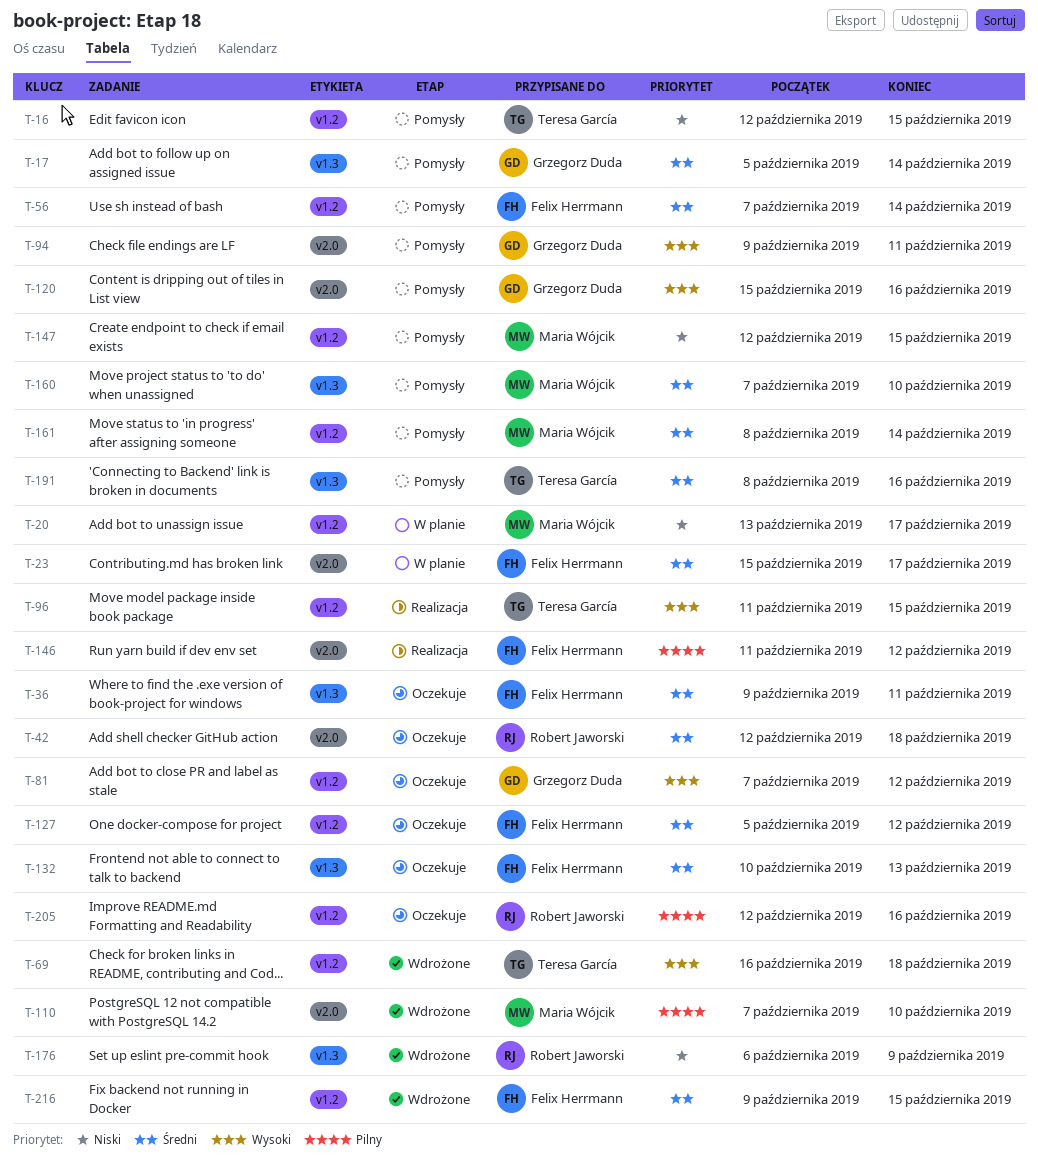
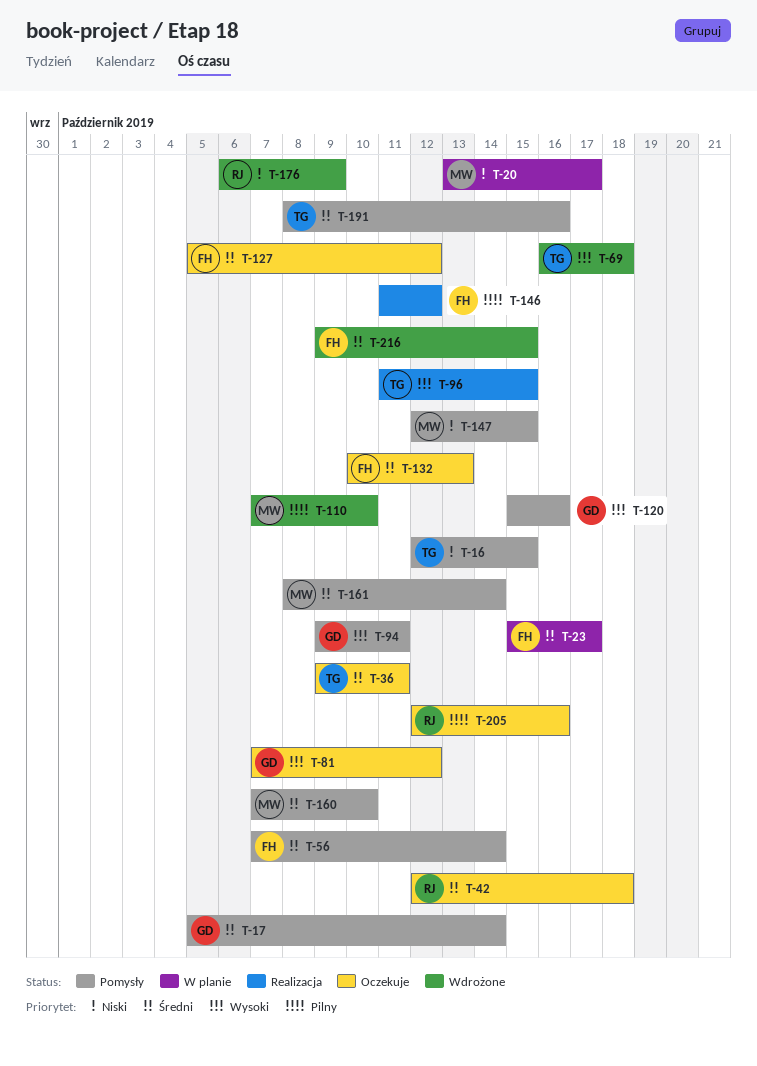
T-36, owner: Felix Herrmann -> Teresa García

